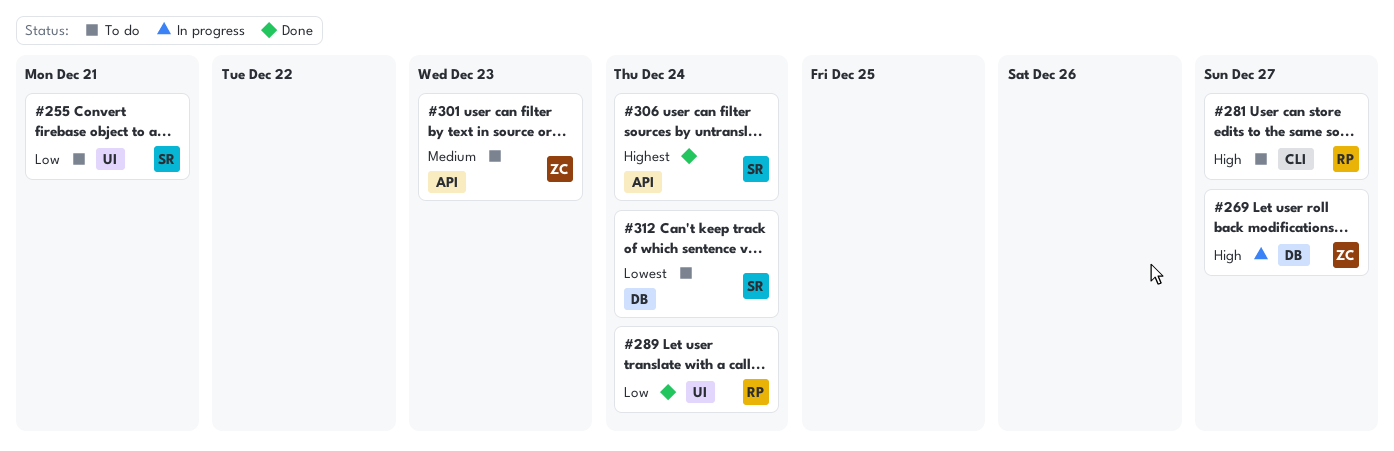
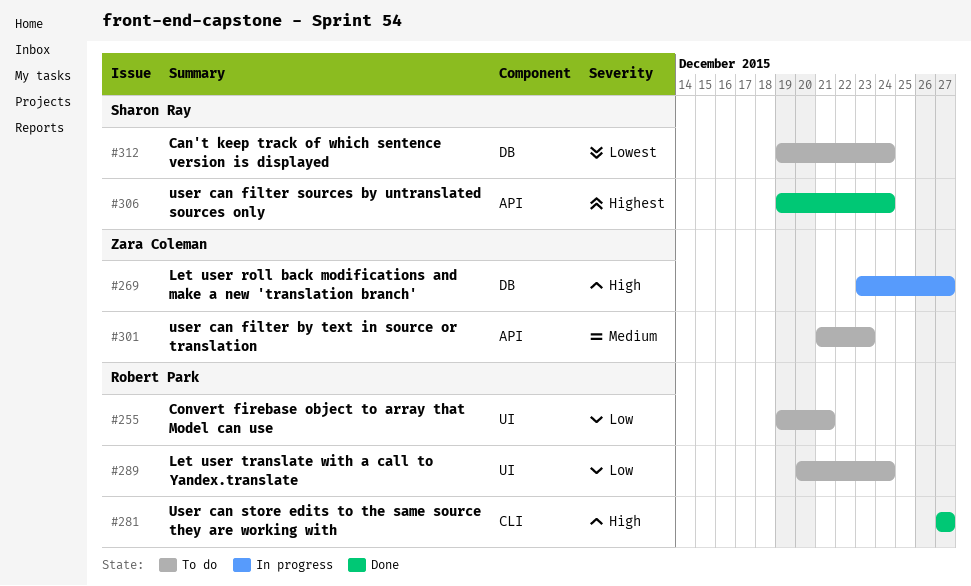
#255, owner: Sharon Ray -> Robert Park
#281, status: To do -> Done
#289, status: Done -> To do

